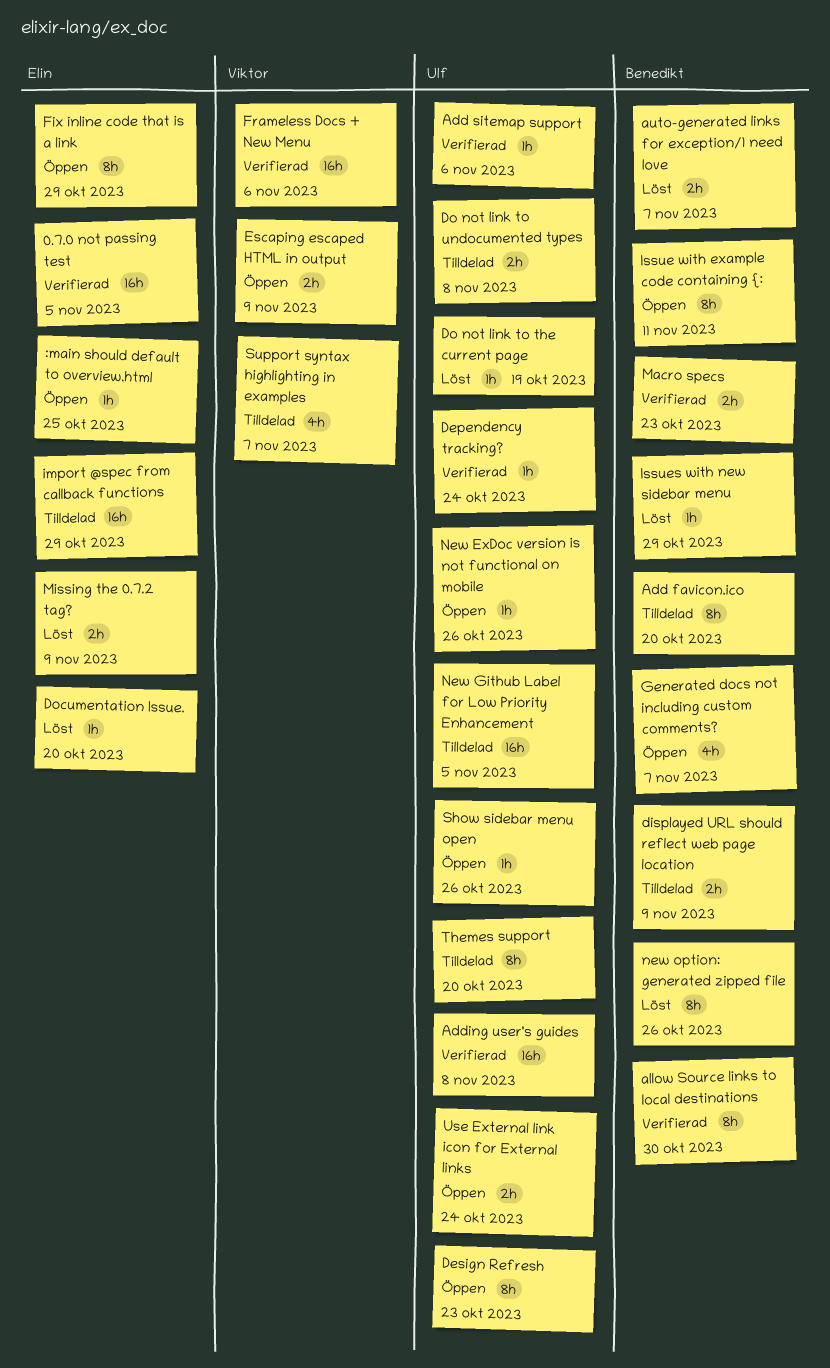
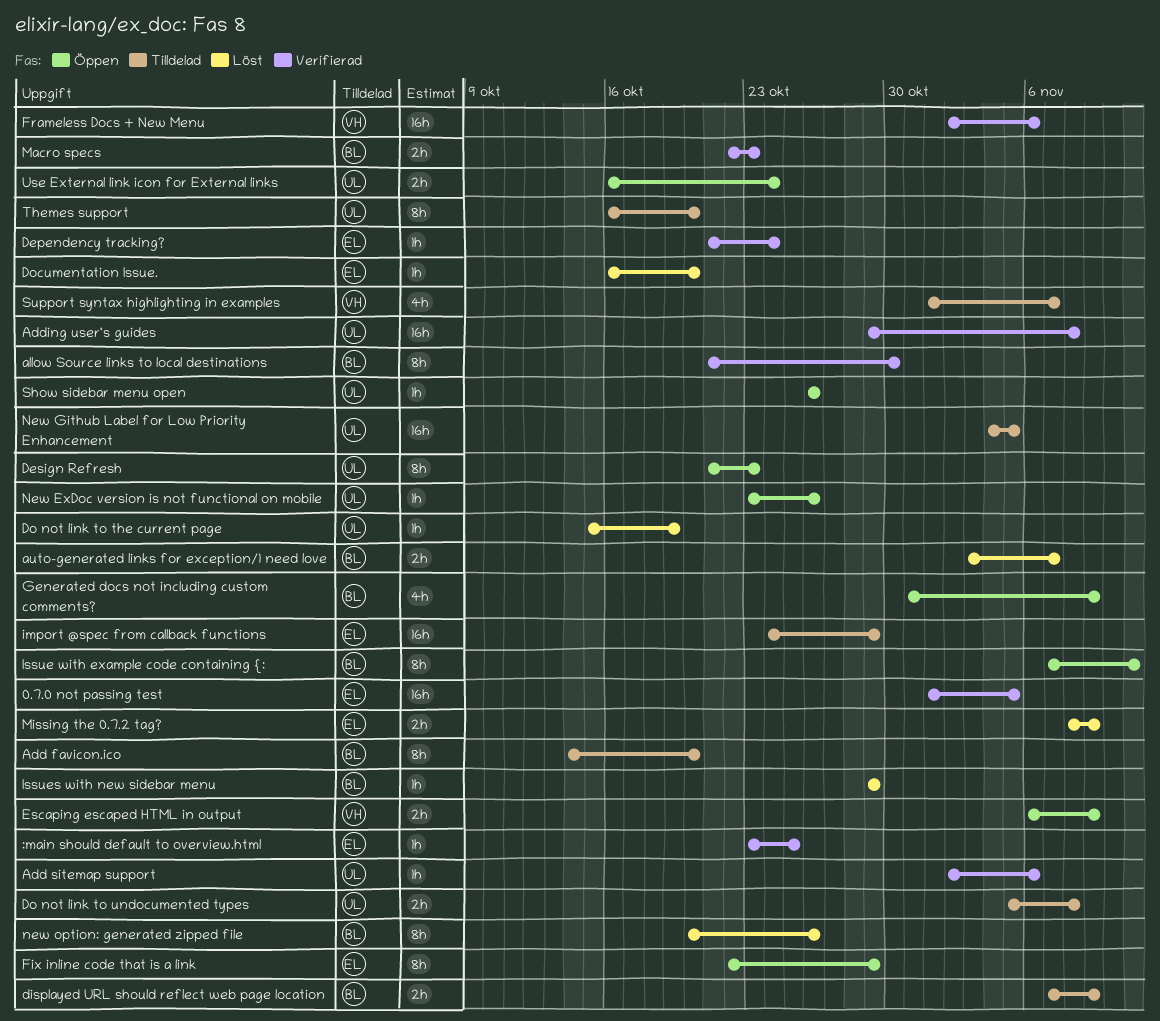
:main should default to overview.html, status: Öppen -> Verifierad
Dependency tracking?, owner: Ulf -> Elin
Generated docs not including custom comments?, due: Nov 7 -> Nov 9

